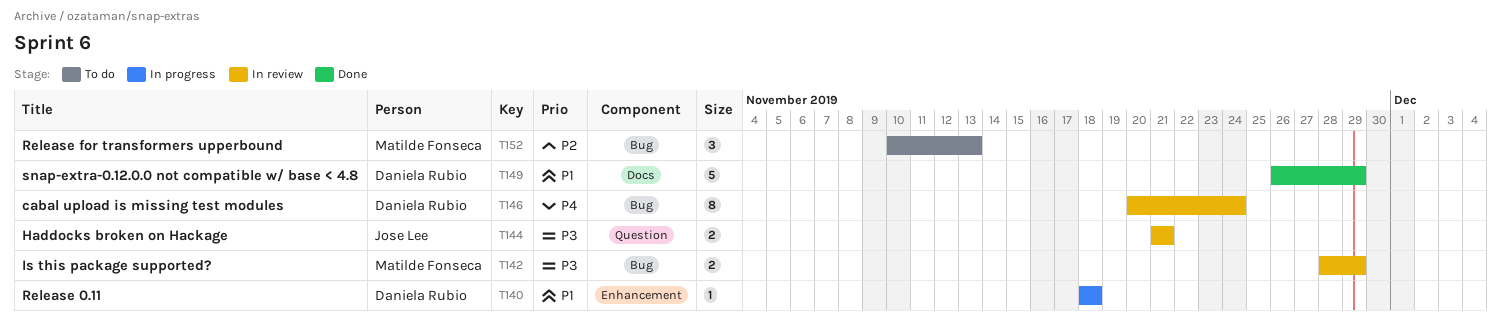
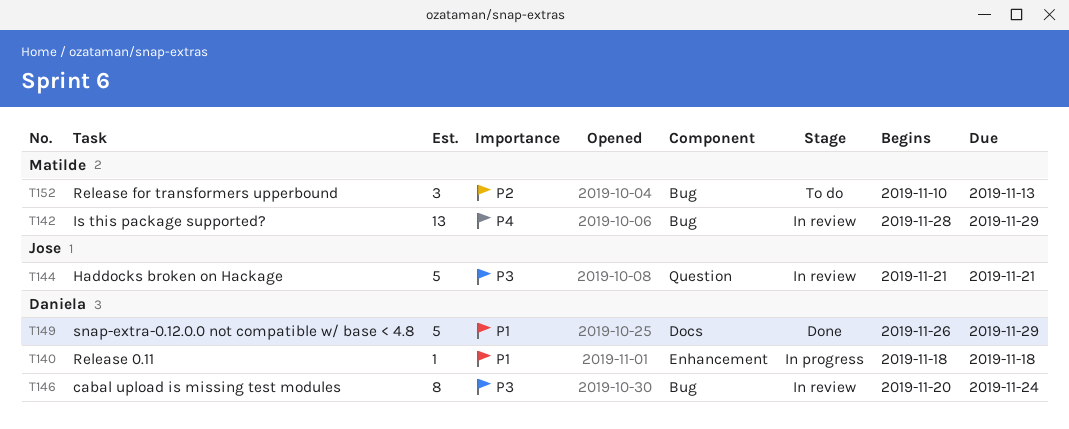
T142, priority: P3 -> P4
T142, estimate: 2 -> 13
T144, estimate: 2 -> 5
T146, priority: P4 -> P3

